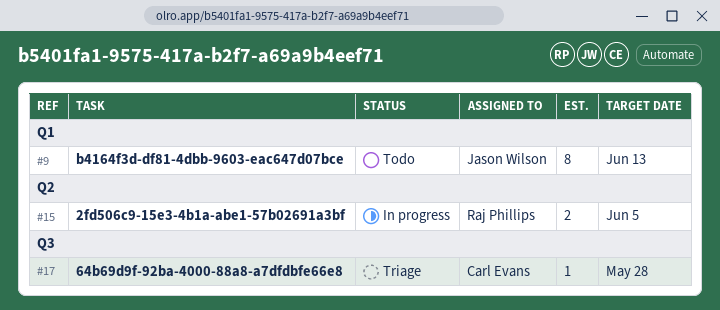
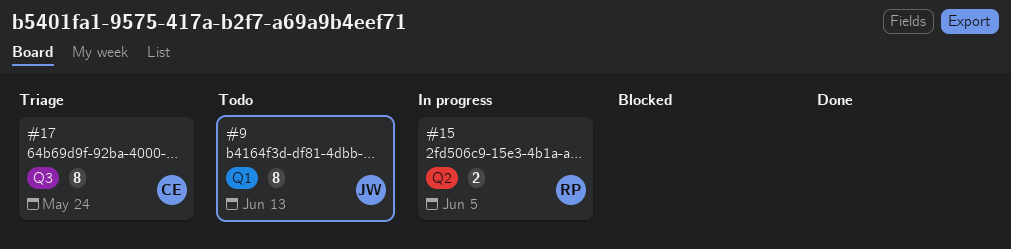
#17, estimate: 1 -> 8
#17, due: May 28 -> May 24

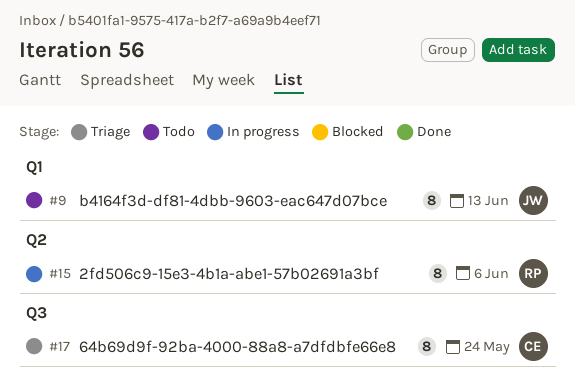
#15, estimate: 2 -> 8
#15, due: Jun 5 -> Jun 6

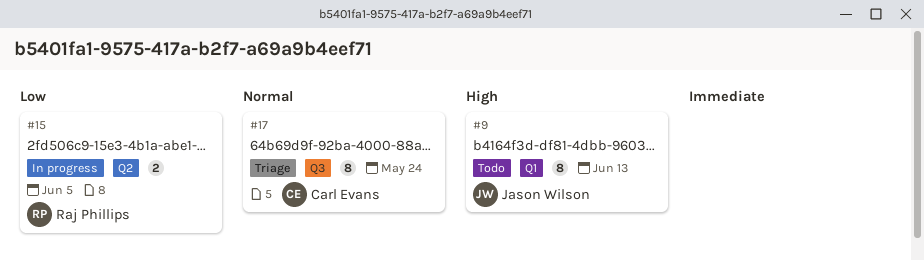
#15, estimate: 8 -> 2
#15, due: Jun 6 -> Jun 5

